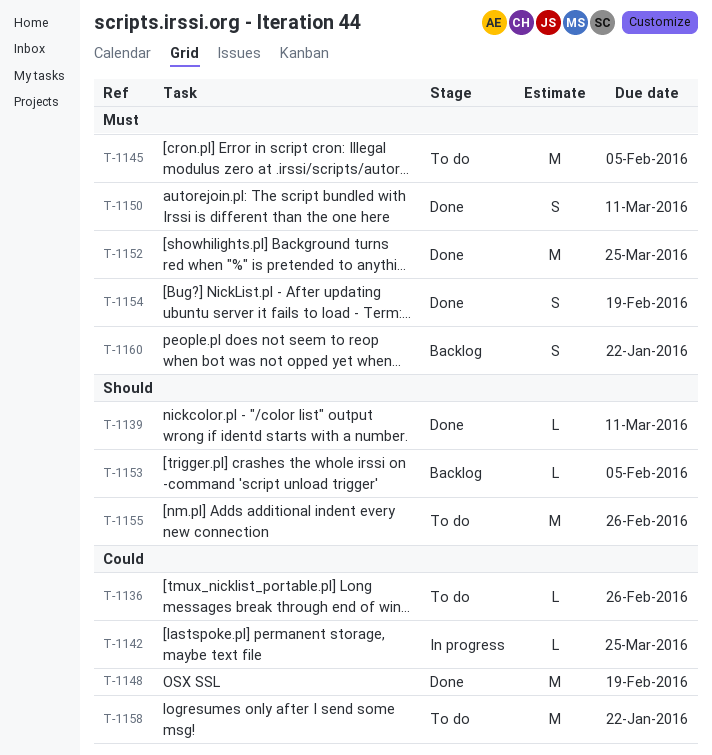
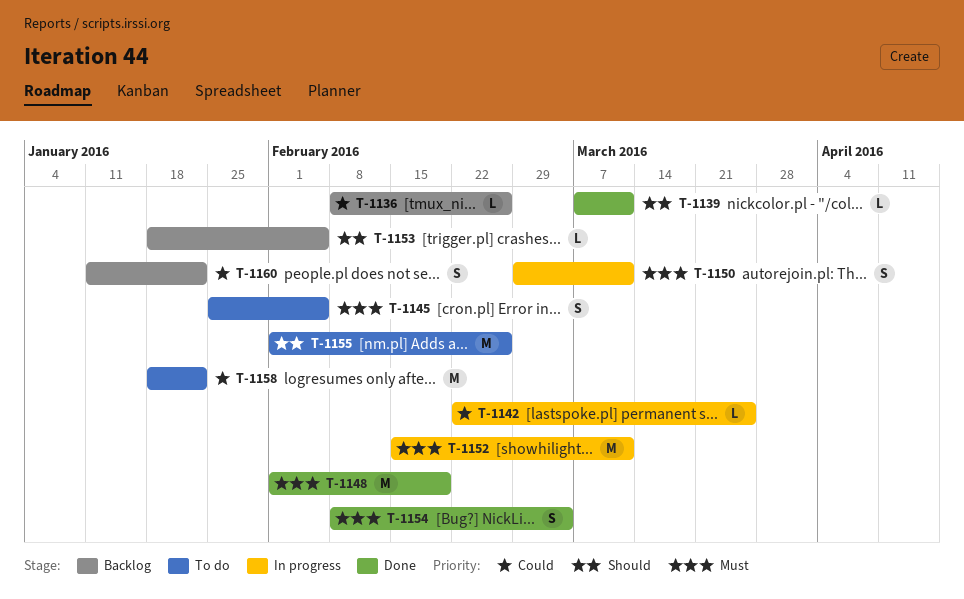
T-1136, status: To do -> Backlog
T-1145, estimate: M -> S
T-1148, priority: Could -> Must
T-1150, status: Done -> In progress
T-1152, status: Done -> In progress
T-1152, due: Mar 25 -> Mar 11
T-1154, due: Feb 19 -> Mar 4
T-1160, priority: Must -> Could

